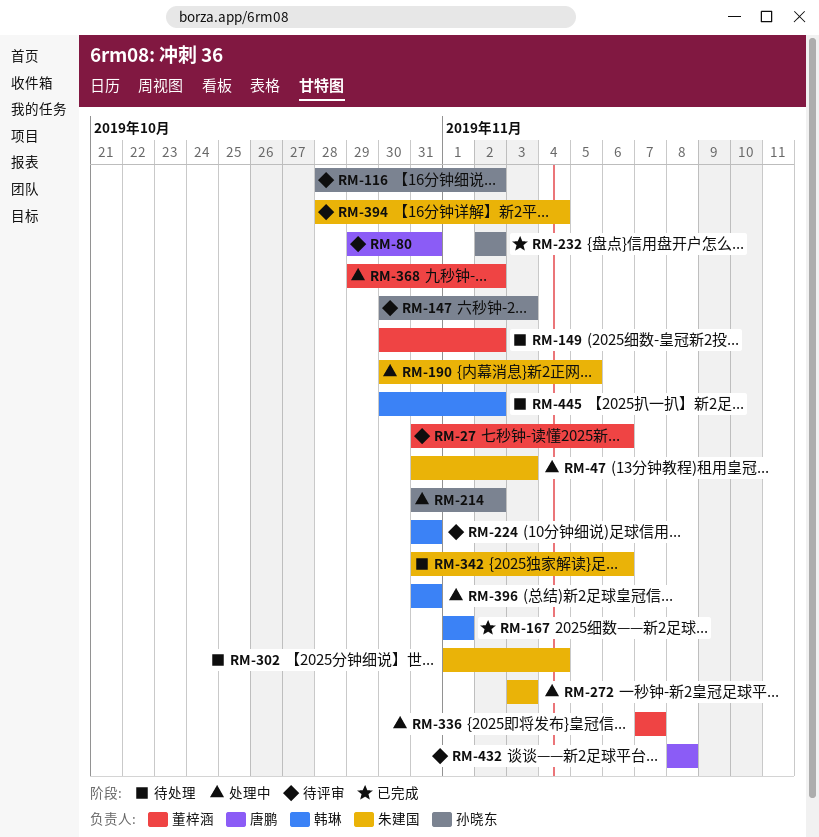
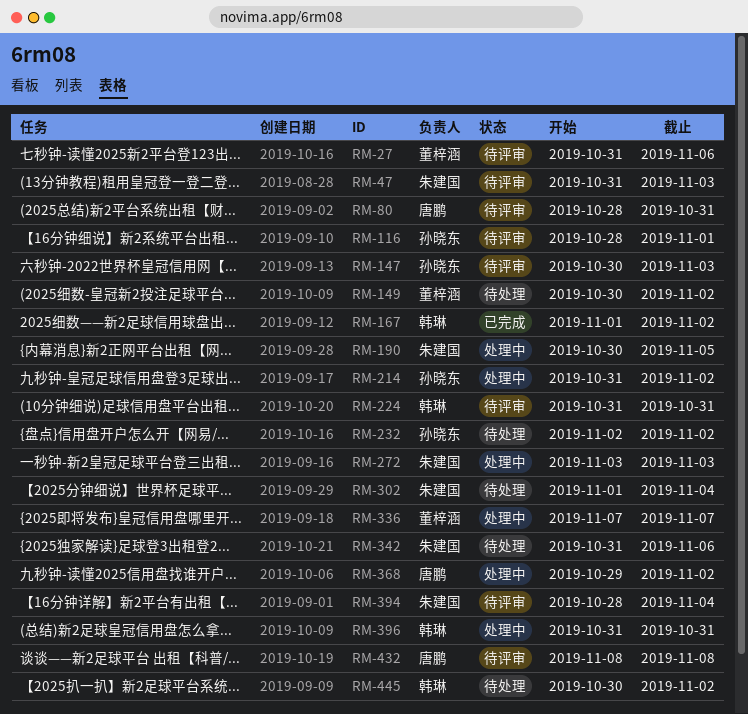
RM-47, status: 处理中 -> 待评审
RM-80, start: Oct 29 -> Oct 28
RM-116, due: Nov 2 -> Nov 1
RM-167, due: Nov 1 -> Nov 2
RM-232, status: 已完成 -> 待处理
RM-368, owner: 董梓涵 -> 唐鹏

